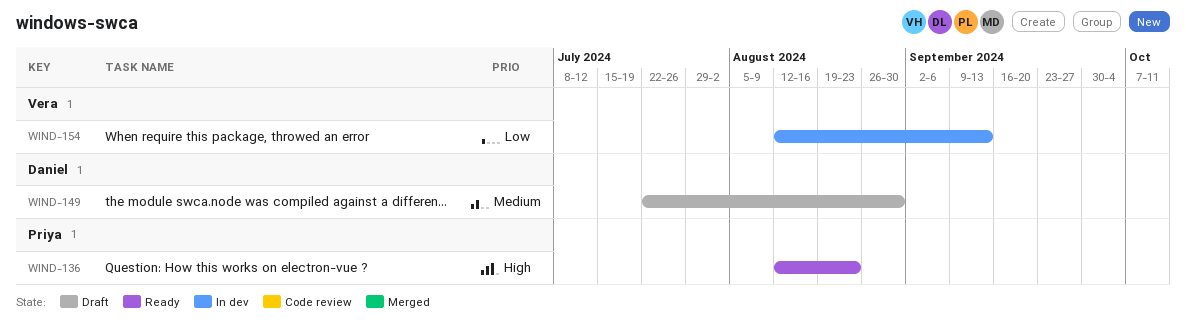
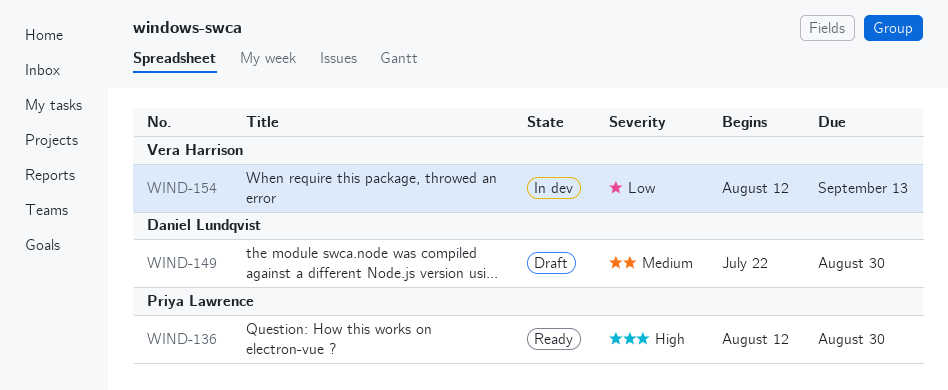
WIND-136, due: Aug 23 -> Aug 30

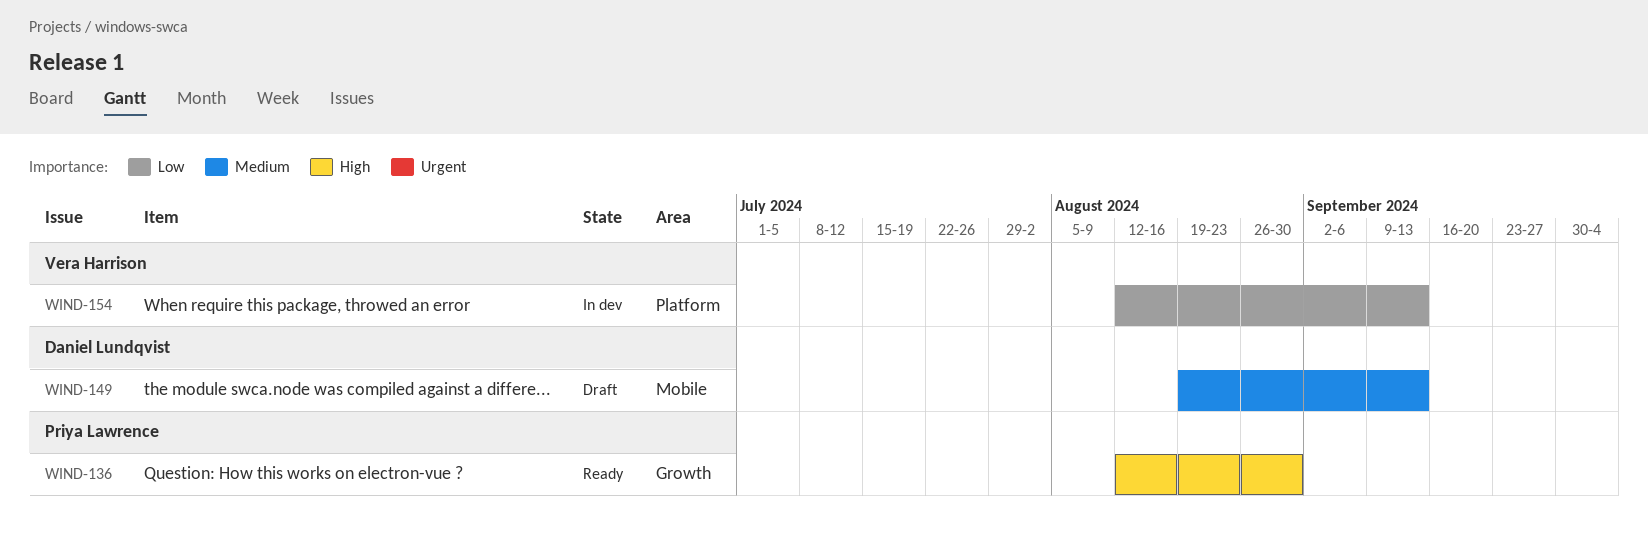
WIND-149, start: Jul 22 -> Aug 19
WIND-149, due: Aug 30 -> Sep 13

